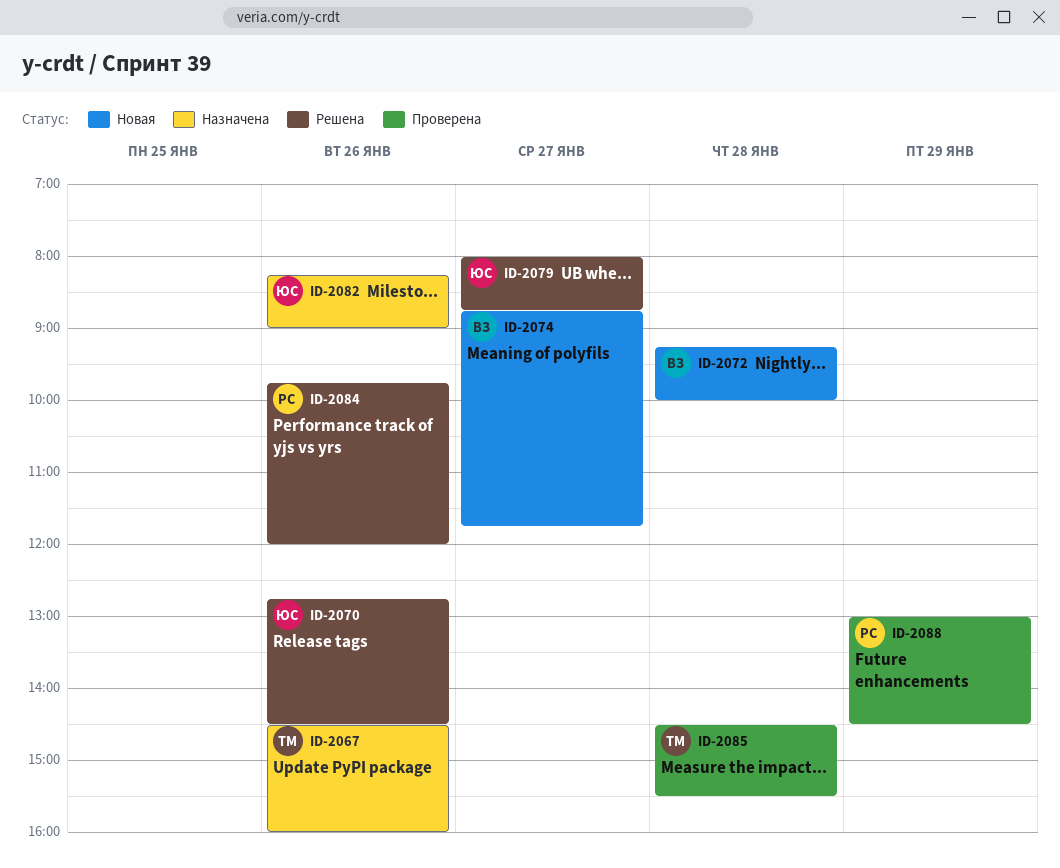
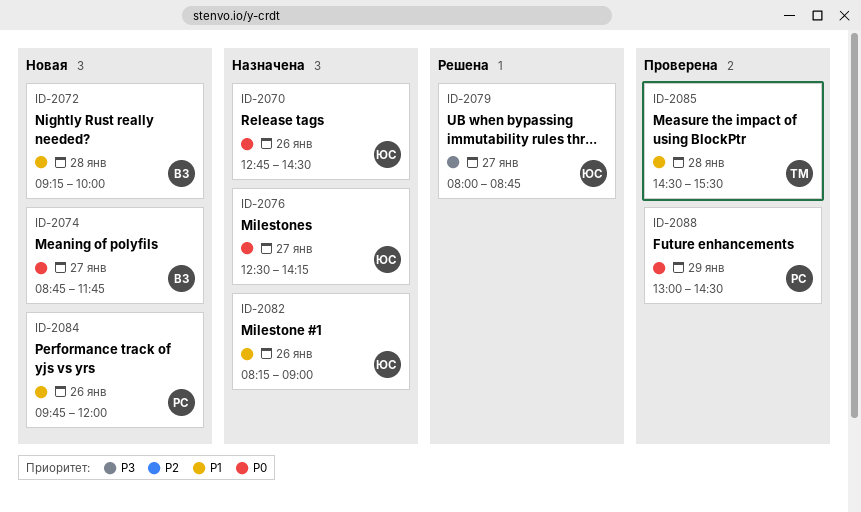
ID-2067: present -> none
ID-2070, status: Решена -> Назначена
ID-2076: none -> present
ID-2084, status: Решена -> Новая

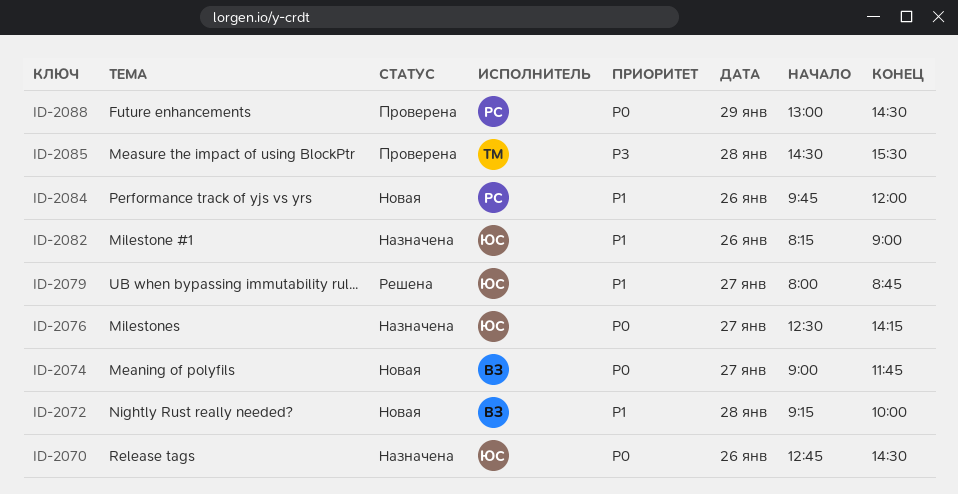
ID-2074, begins: 08:45 -> 09:00
ID-2079, priority: P3 -> P1
ID-2085, priority: P1 -> P3

